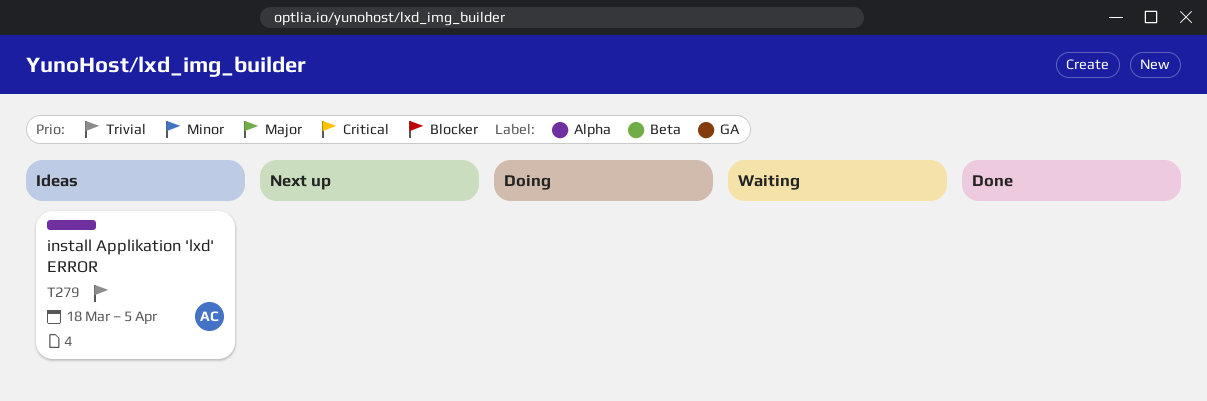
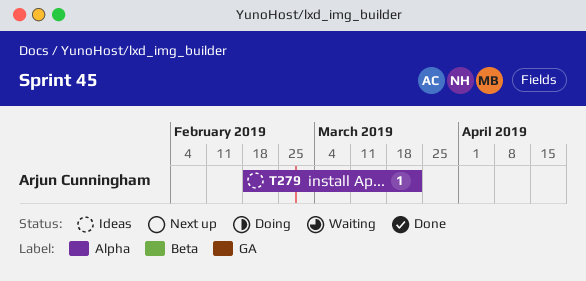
T279, start: Mar 18 -> Feb 18
T279, due: Apr 5 -> Mar 22

